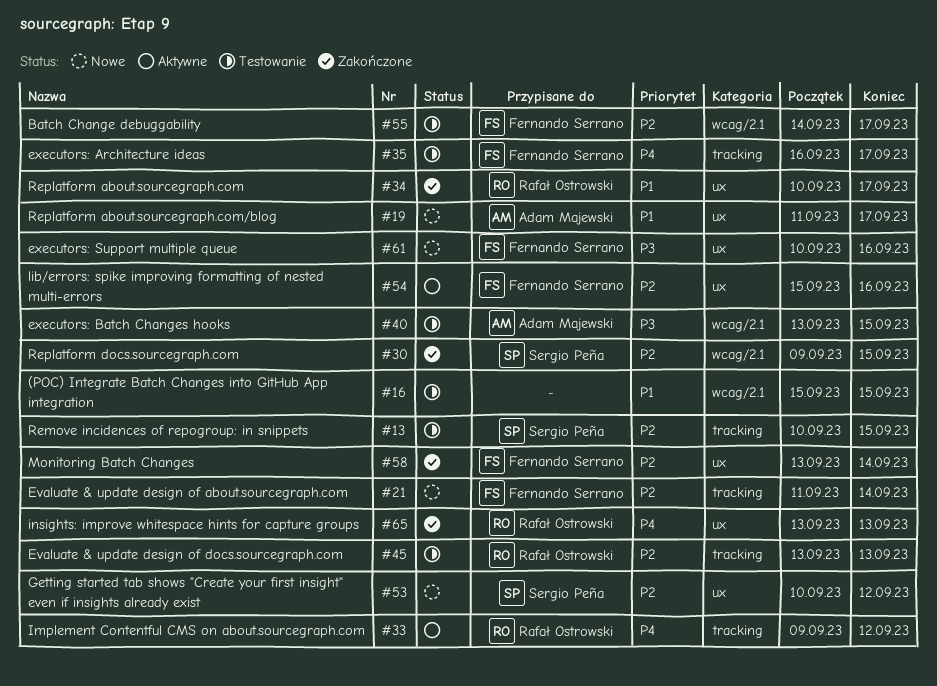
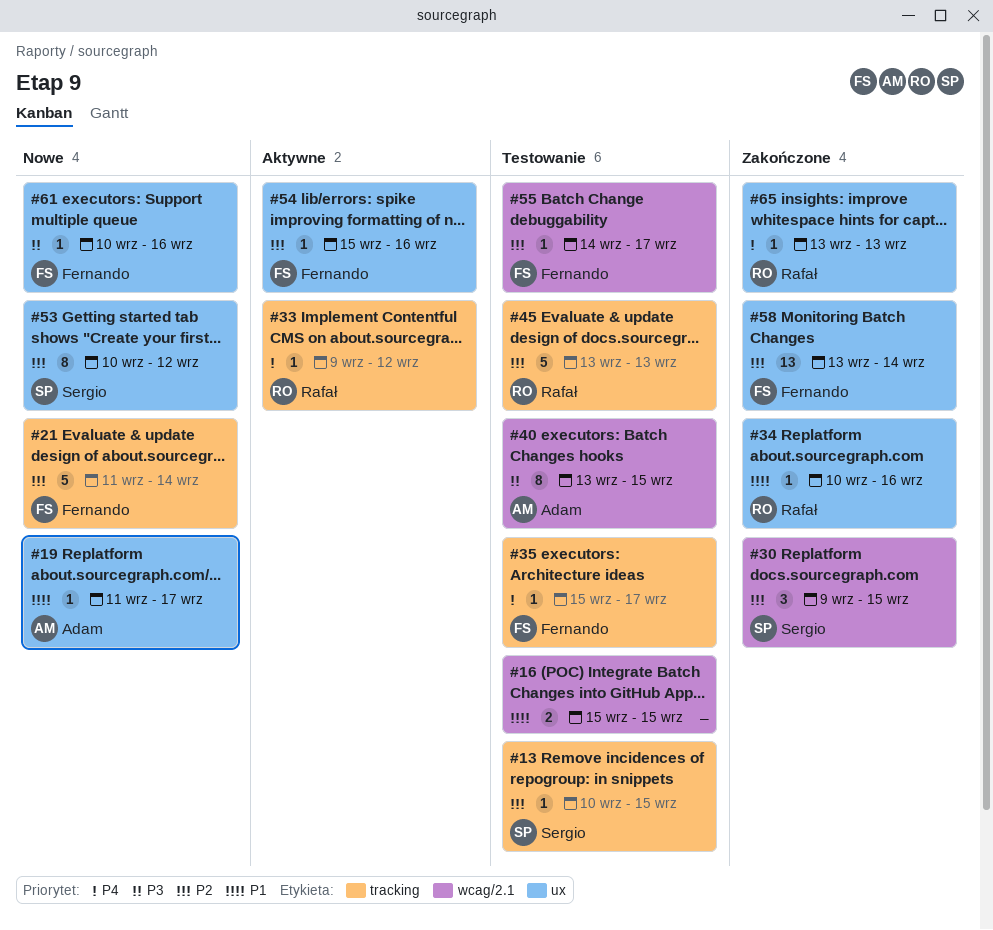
#34, due: Sep 17 -> Sep 16
#35, start: Sep 16 -> Sep 15

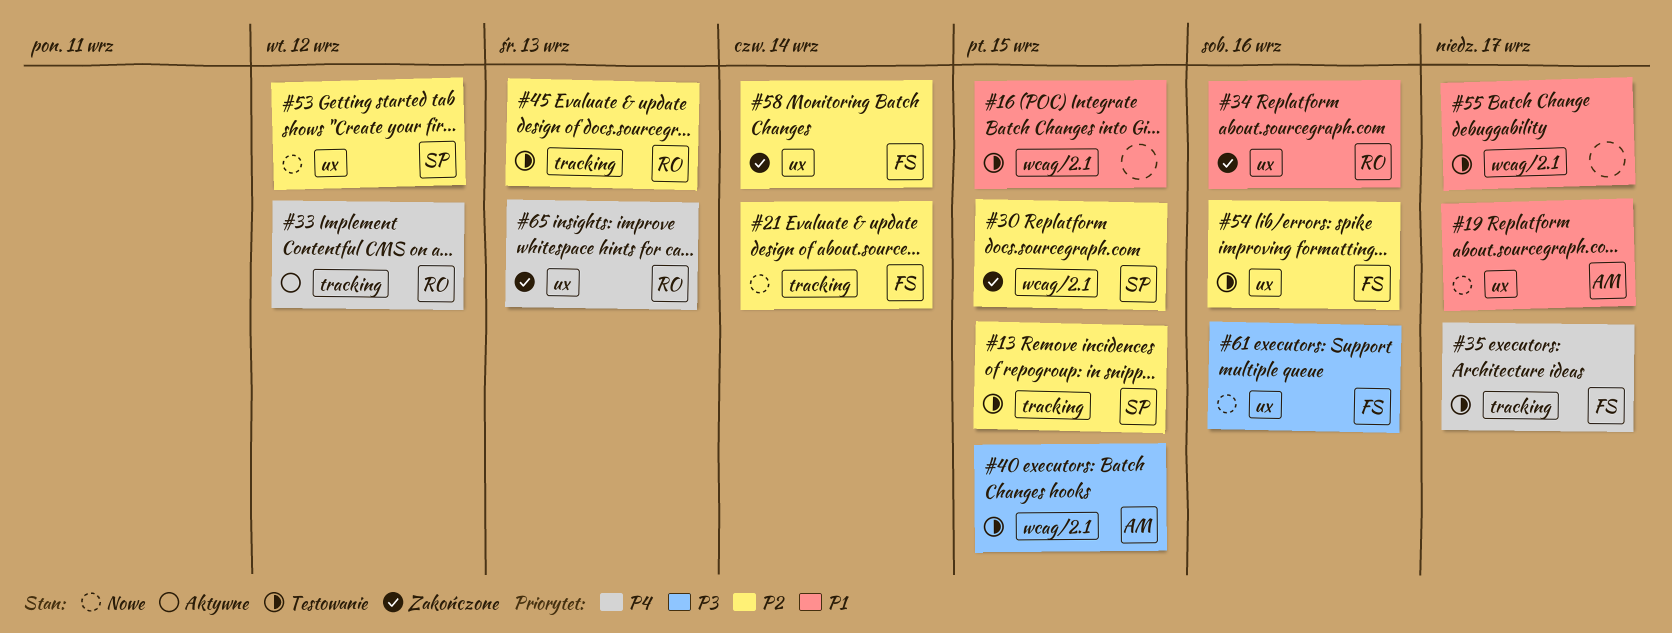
#54, status: Aktywne -> Testowanie
#55, owner: Fernando -> none
#55, priority: P2 -> P1

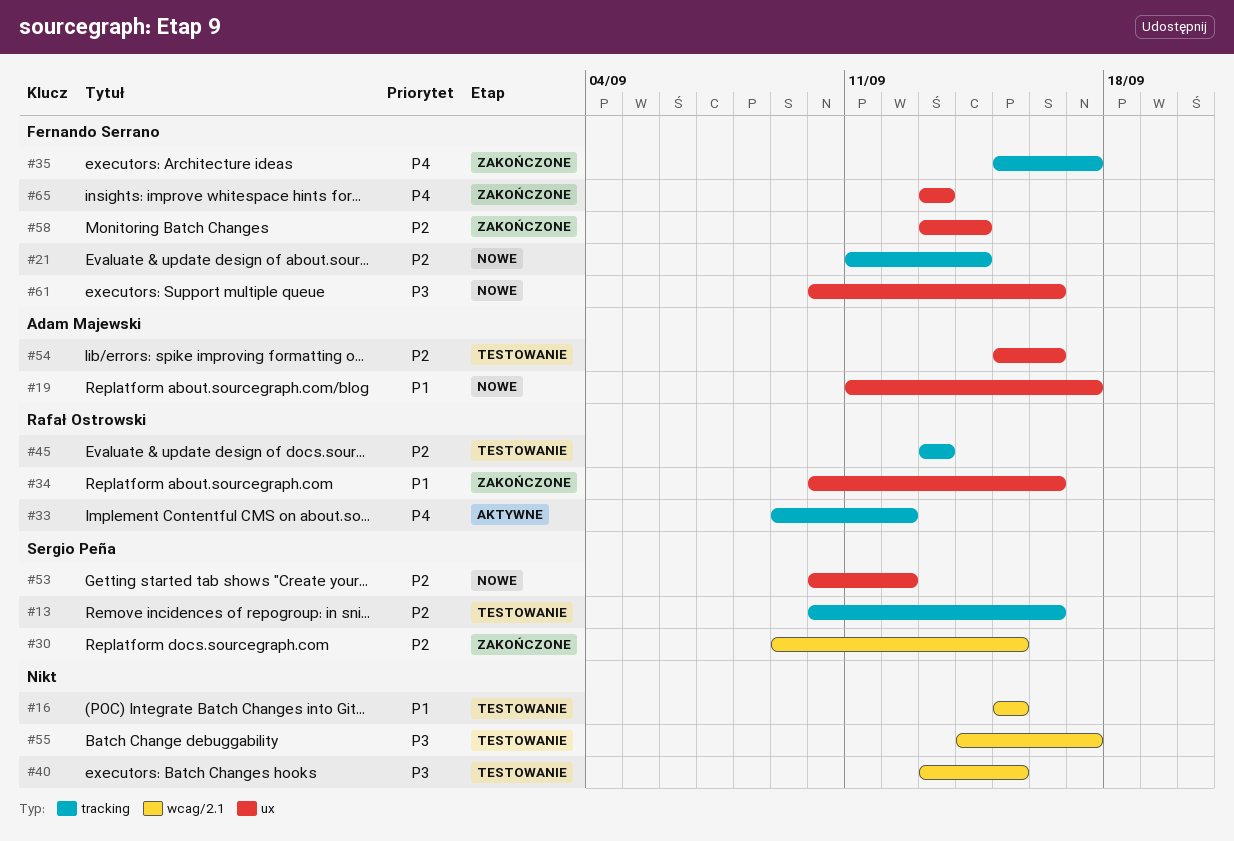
#13, due: Sep 15 -> Sep 16
#35, status: Testowanie -> Zakończone
#40, owner: Adam Majewski -> none
#54, owner: Fernando Serrano -> Adam Majewski
#55, priority: P1 -> P3
#65, owner: Rafał Ostrowski -> Fernando Serrano

